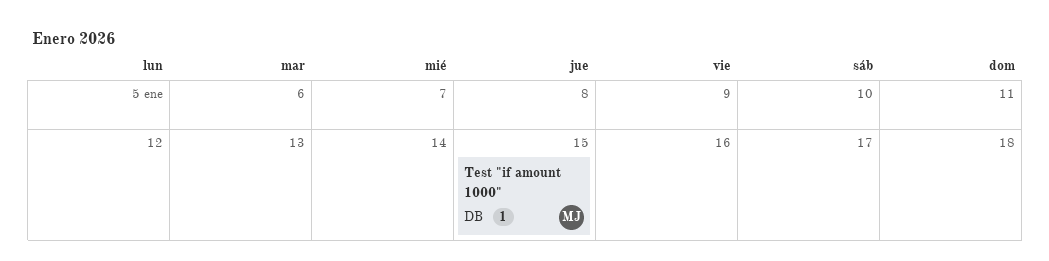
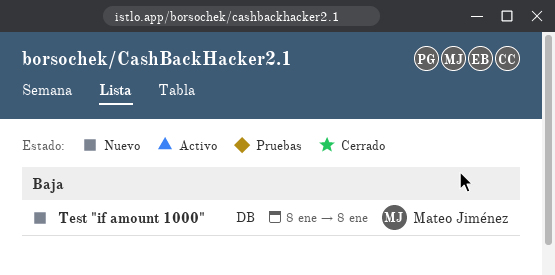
Test "if amount 1000", due: Jan 15 -> Jan 8

